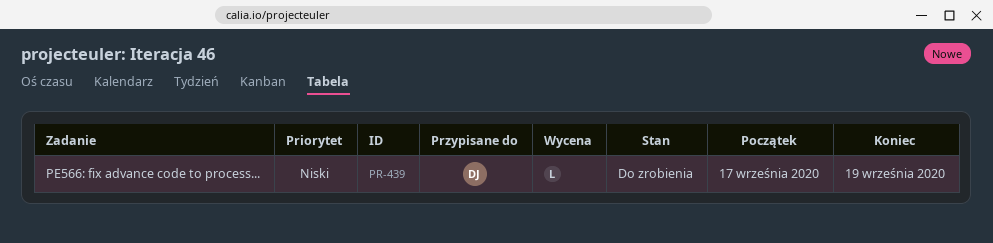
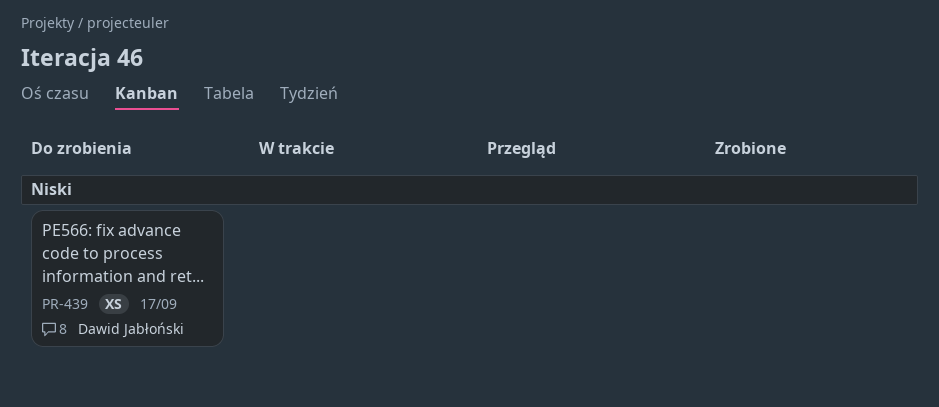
PR-439, estimate: L -> XS
PR-439, due: Sep 19 -> Sep 17

